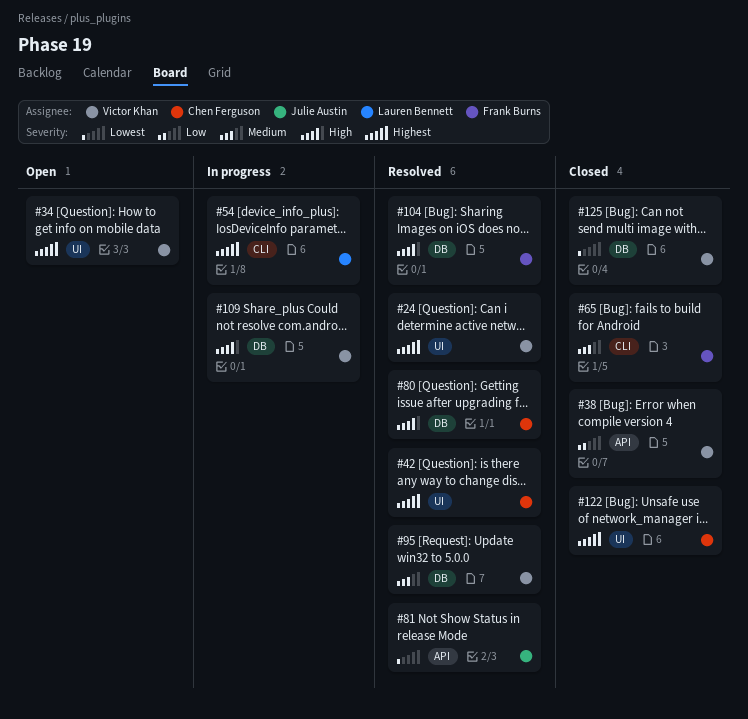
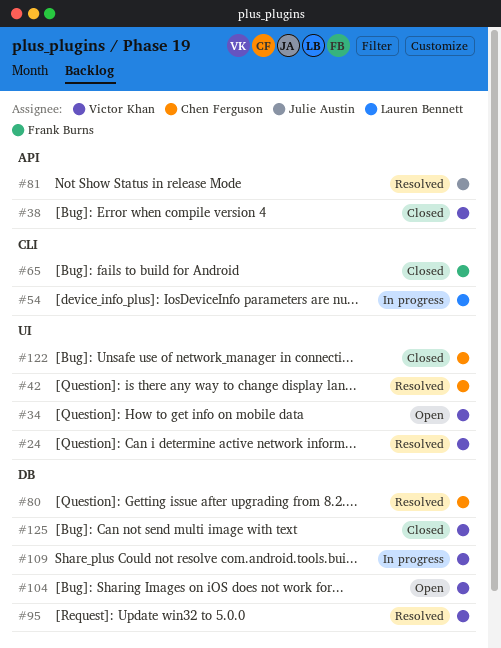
#104, status: Resolved -> Open
#104, owner: Frank Burns -> Victor Khan

